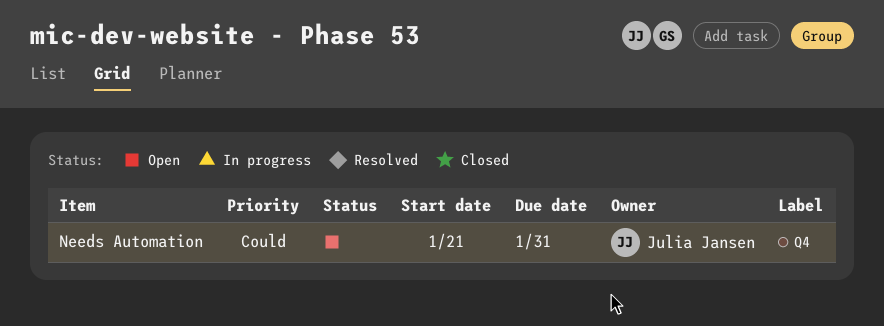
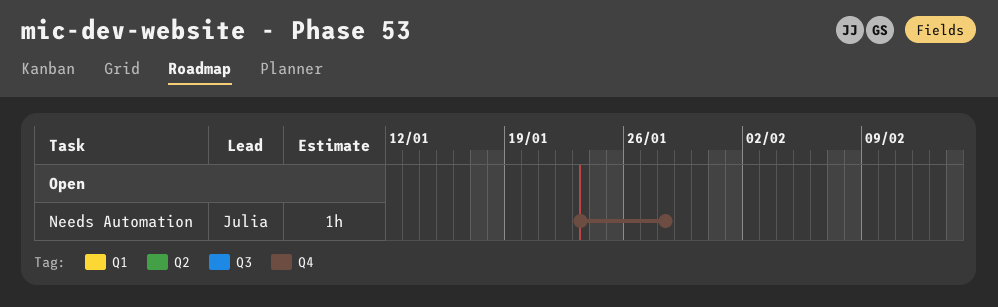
Needs Automation, start: Jan 21 -> Jan 23
Needs Automation, due: Jan 31 -> Jan 28

